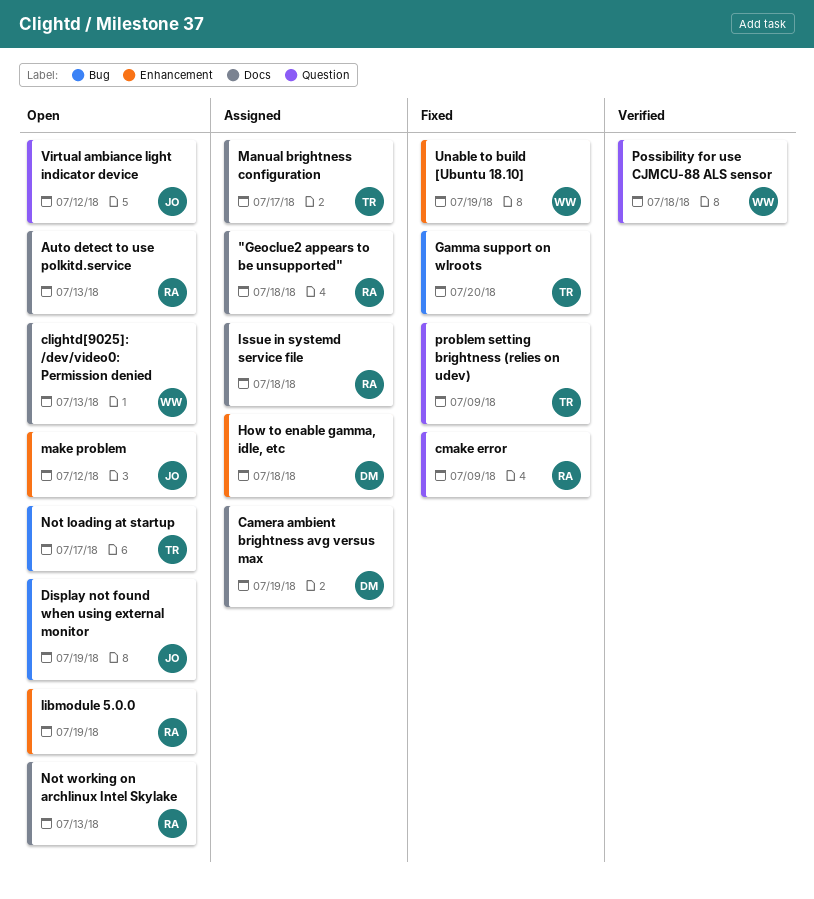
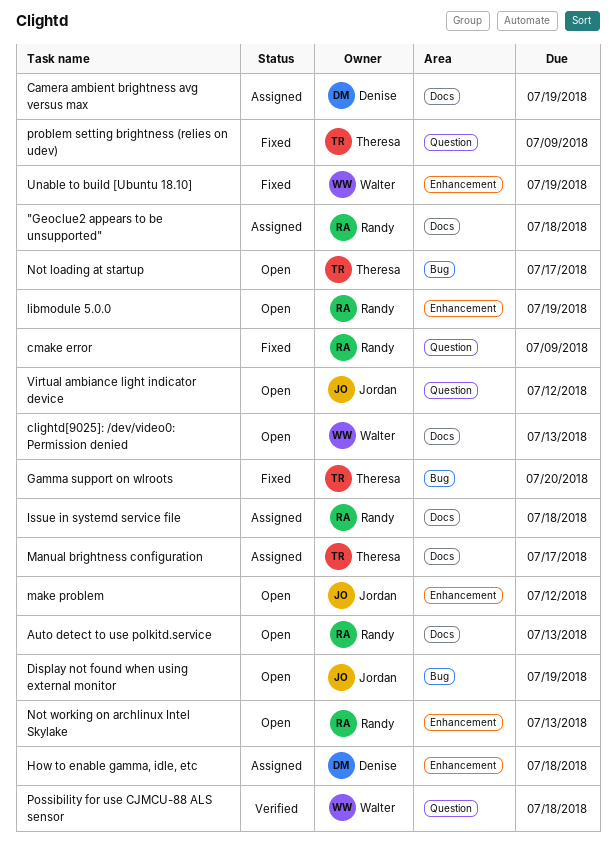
Not working on archlinux Intel Skylake, label: Docs -> Enhancement

